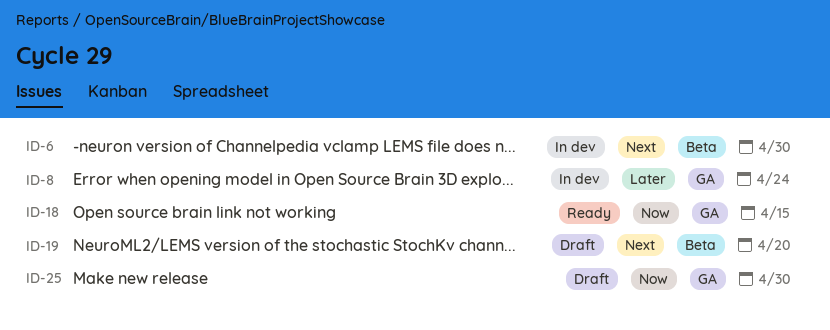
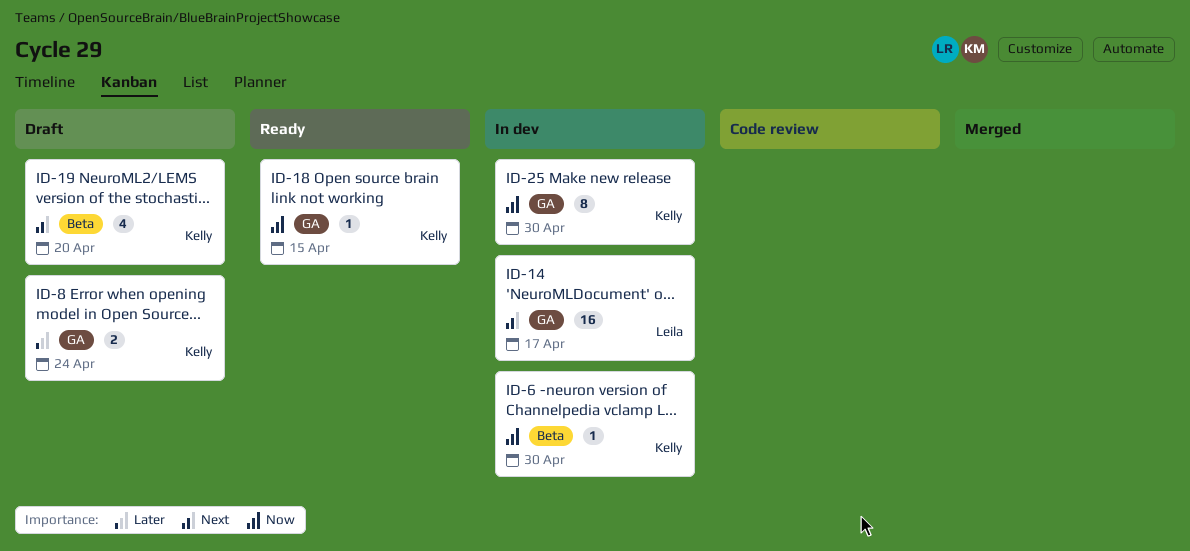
ID-6, priority: Next -> Now
ID-8, status: In dev -> Draft
ID-14: none -> present
ID-25, status: Draft -> In dev

